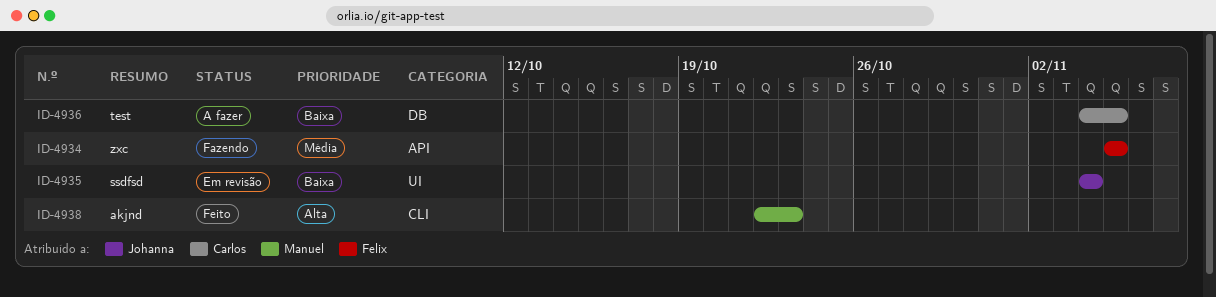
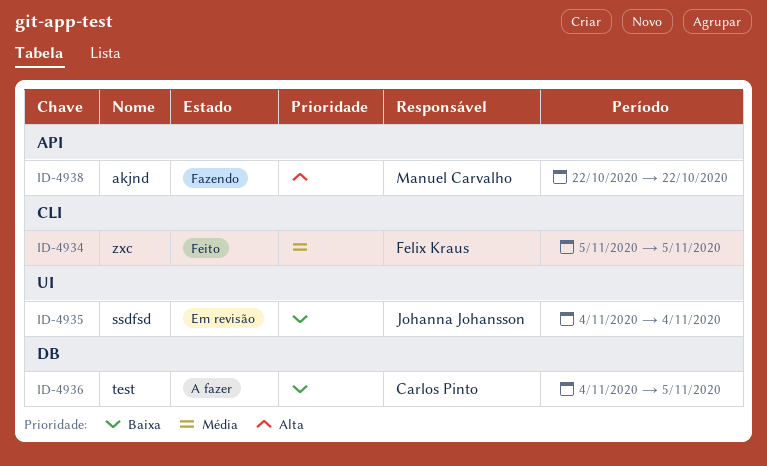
ID-4934, status: Fazendo -> Feito
ID-4934, label: API -> CLI
ID-4938, status: Feito -> Fazendo
ID-4938, label: CLI -> API
ID-4938, due: Oct 23 -> Oct 22

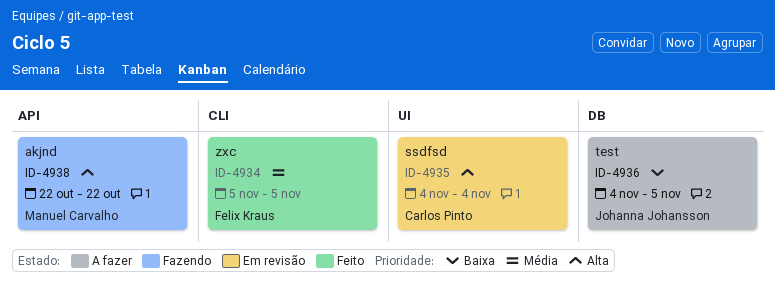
ID-4935, owner: Johanna Johansson -> Carlos Pinto
ID-4935, priority: Baixa -> Alta
ID-4936, owner: Carlos Pinto -> Johanna Johansson

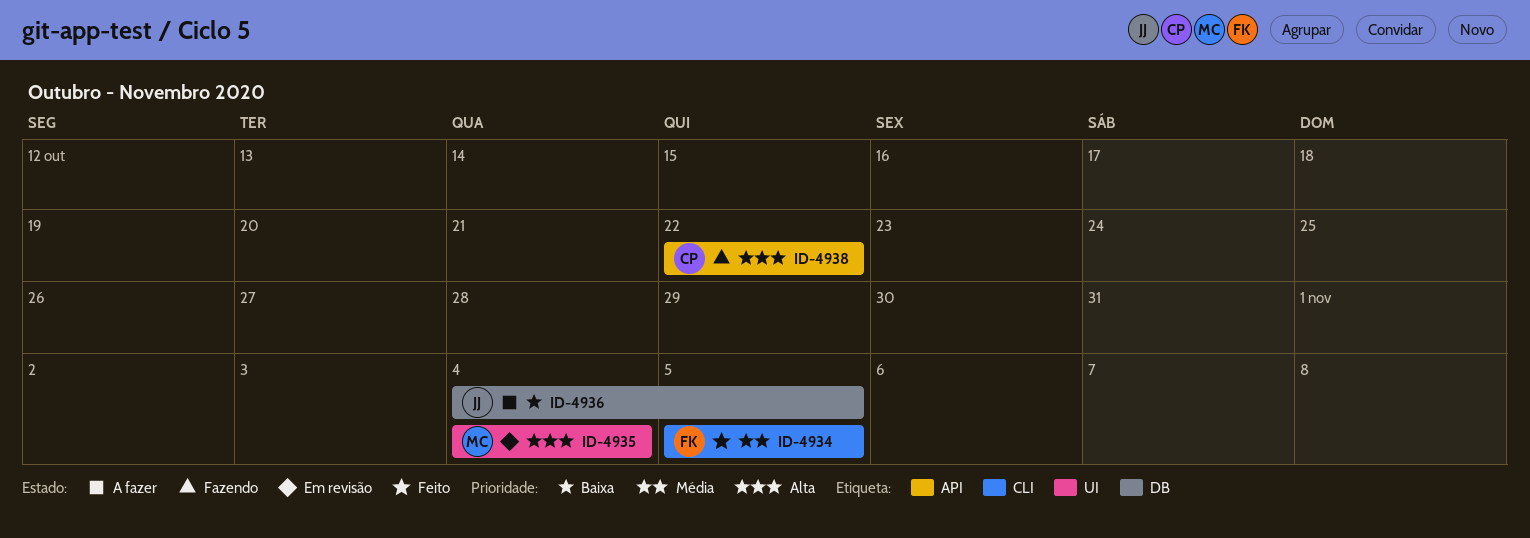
ID-4935, owner: Carlos Pinto -> Manuel Carvalho
ID-4938, owner: Manuel Carvalho -> Carlos Pinto

